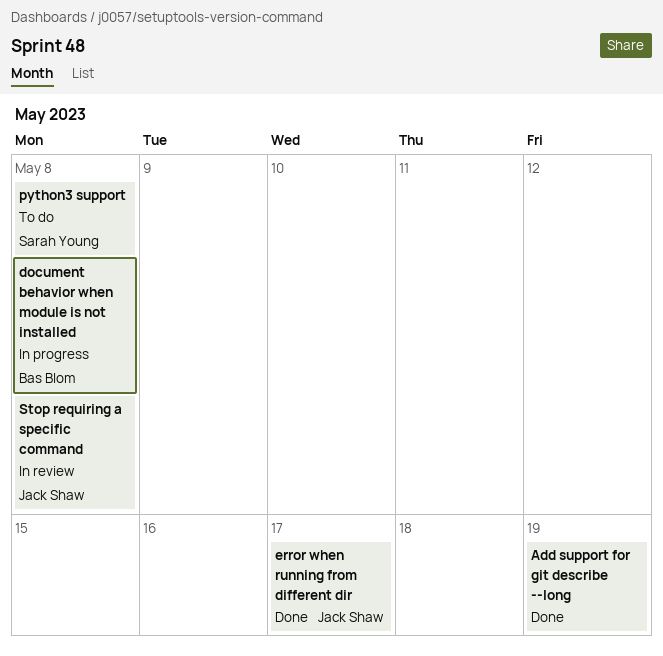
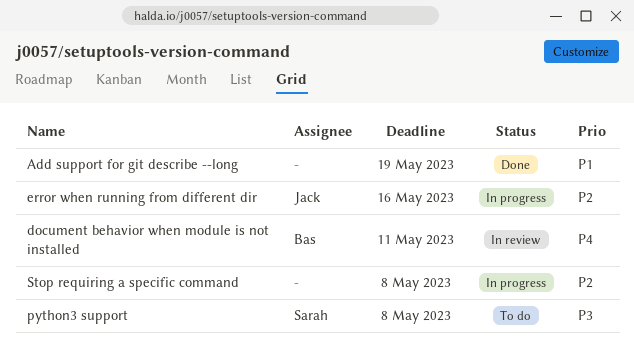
document behavior when module is not installed, status: In progress -> In review
document behavior when module is not installed, due: May 8 -> May 11
error when running from different dir, status: Done -> In progress
error when running from different dir, due: May 17 -> May 16
Stop requiring a specific command, status: In review -> In progress
Stop requiring a specific command, owner: Jack Shaw -> none

